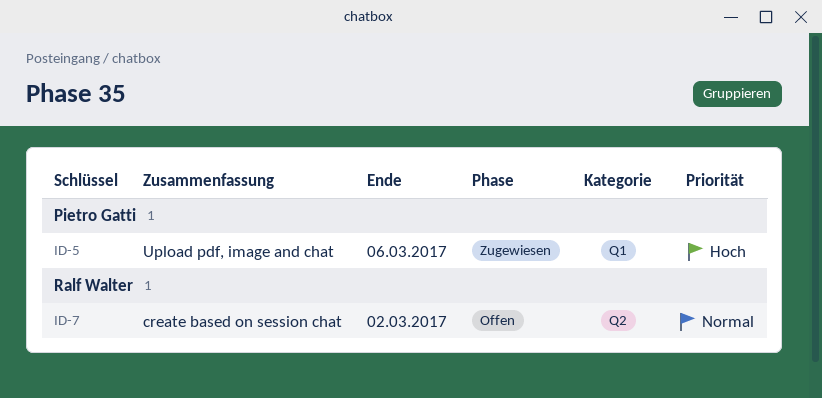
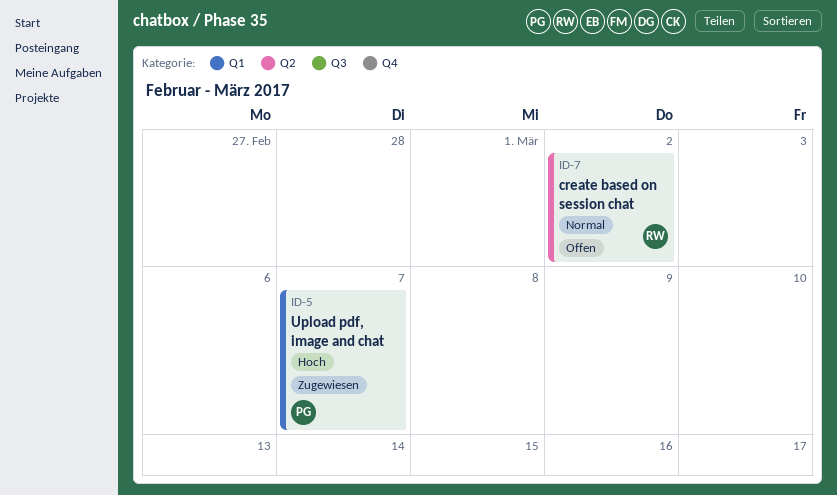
ID-5, due: Mar 6 -> Mar 7

